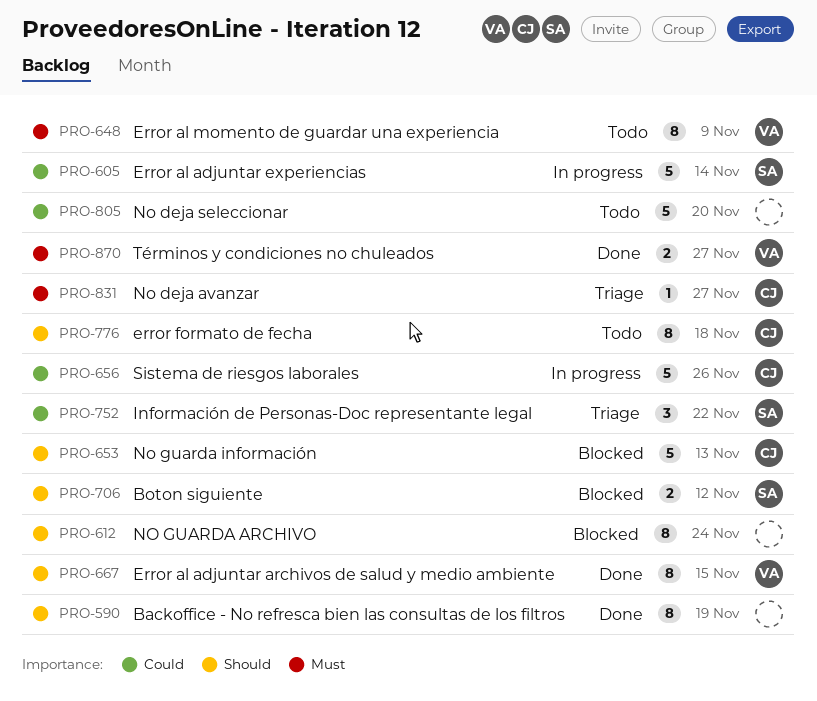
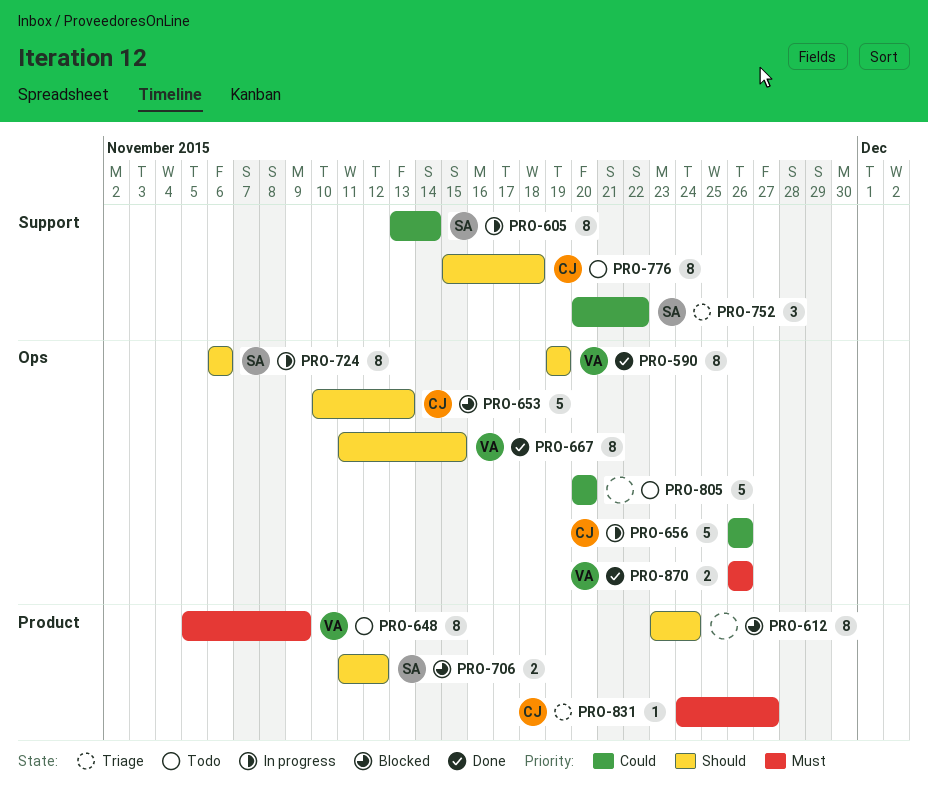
PRO-590, owner: none -> VA
PRO-605, estimate: 5 -> 8
PRO-724: none -> present
PRO-870, due: Nov 27 -> Nov 26

